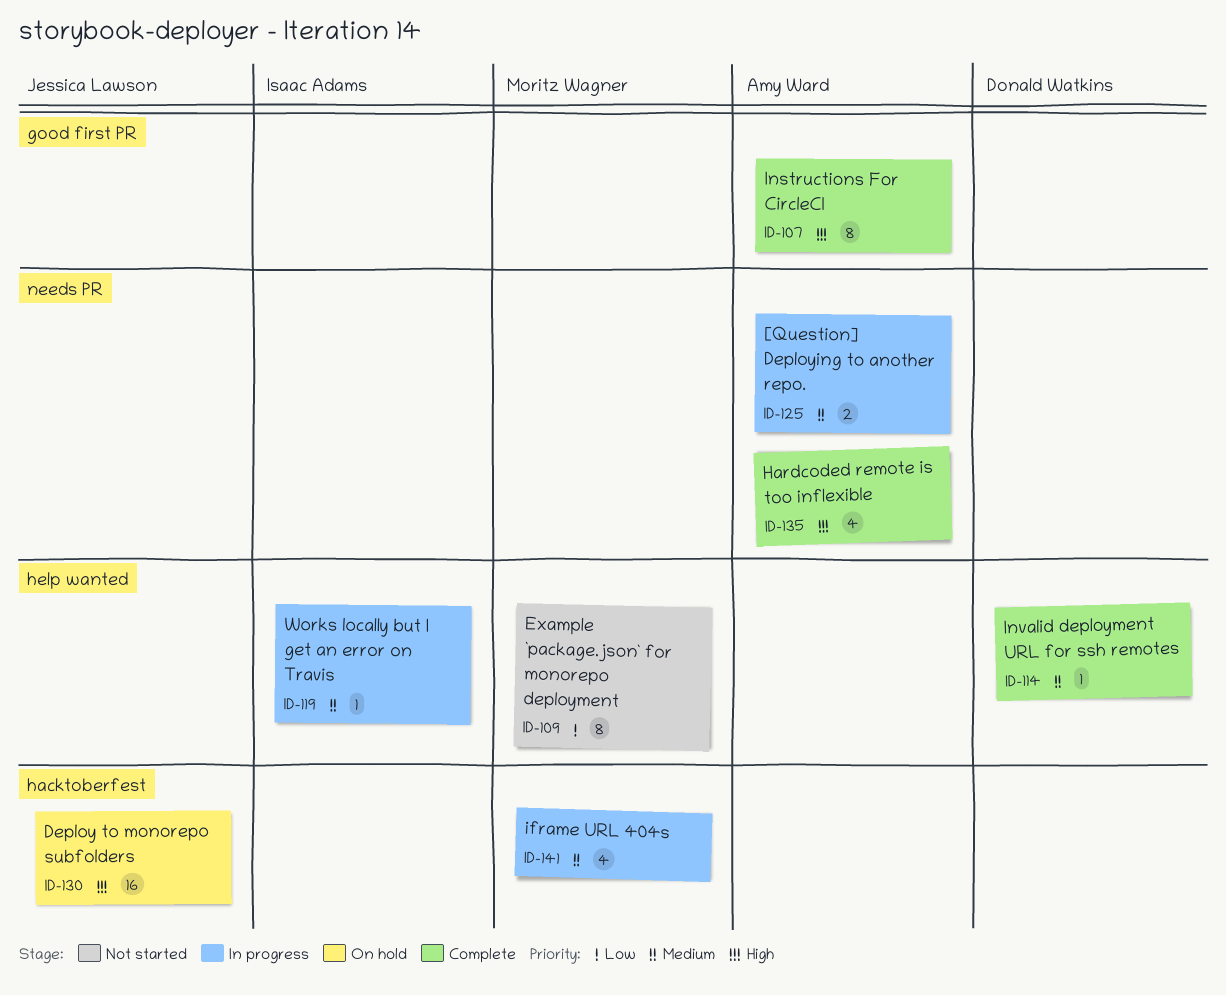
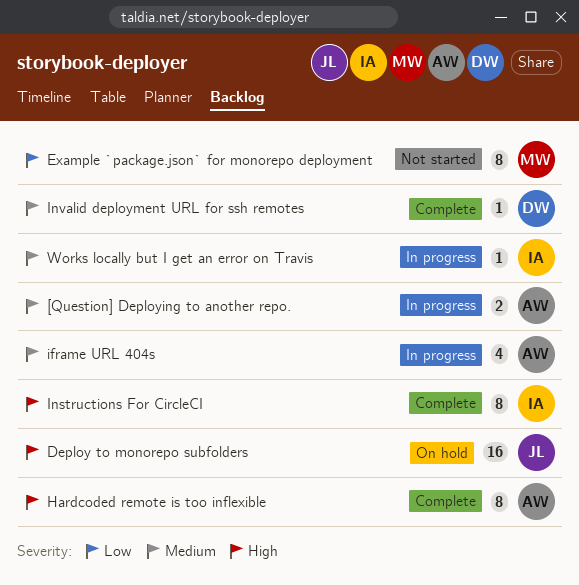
Hardcoded remote is too inflexible, estimate: 4 -> 8
iframe URL 404s, owner: Moritz Wagner -> Amy Ward
Instructions For CircleCI, owner: Amy Ward -> Isaac Adams

